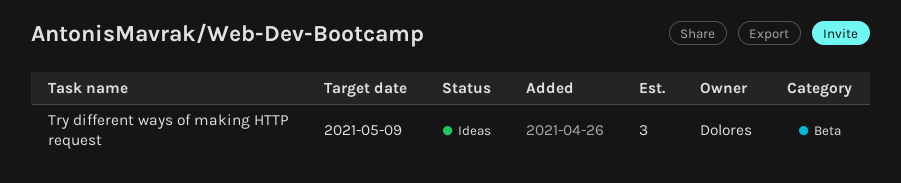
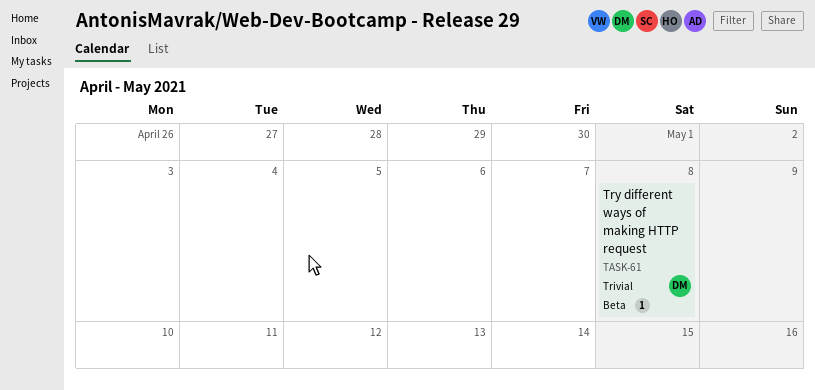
Try different ways of making HTTP request, estimate: 3 -> 1
Try different ways of making HTTP request, due: May 9 -> May 8

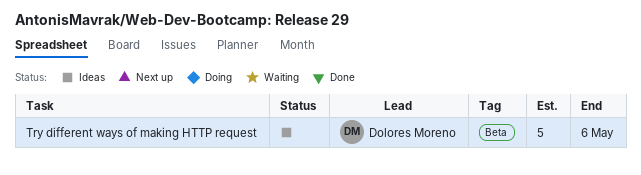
Try different ways of making HTTP request, estimate: 1 -> 5
Try different ways of making HTTP request, due: May 8 -> May 6

